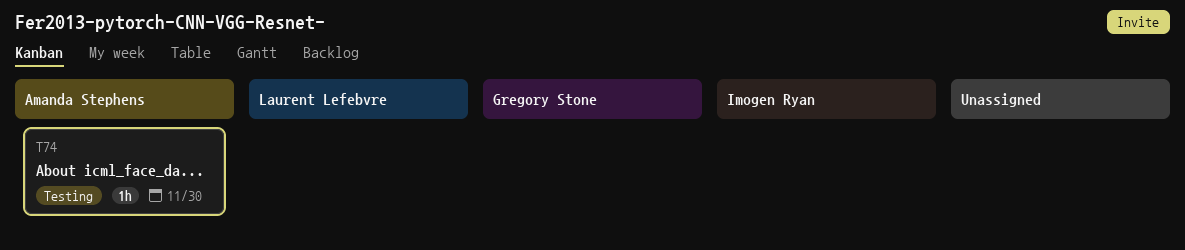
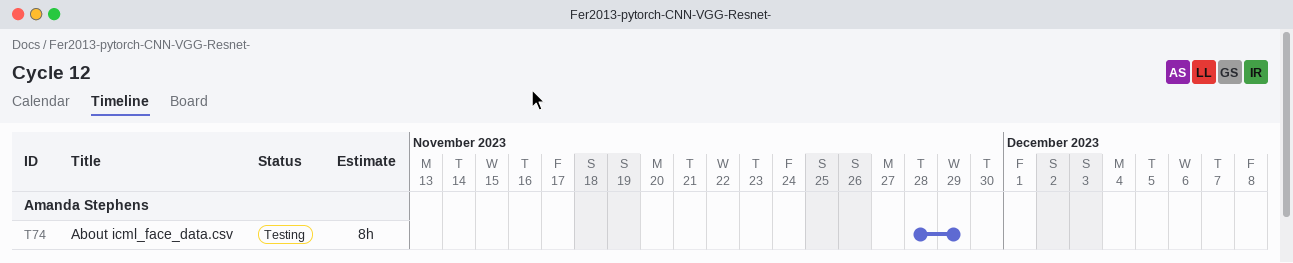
T74, estimate: 1h -> 8h
T74, due: Nov 30 -> Nov 29

